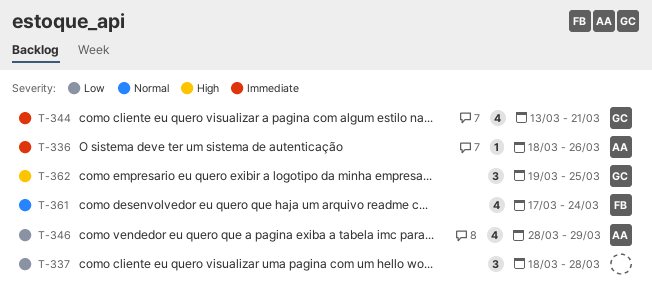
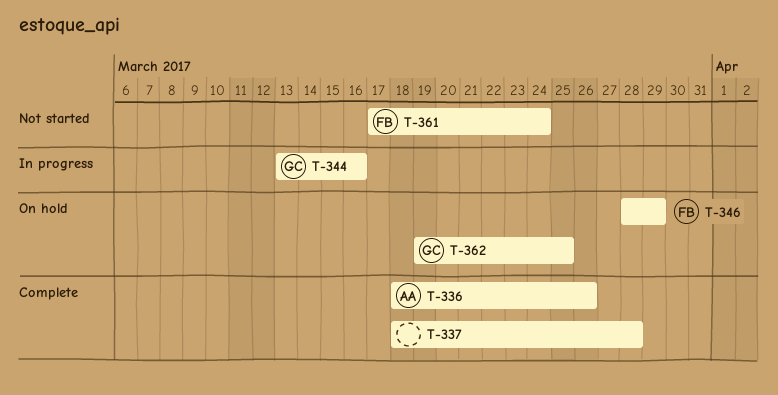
T-344, due: Mar 21 -> Mar 16
T-346, owner: AA -> FB

